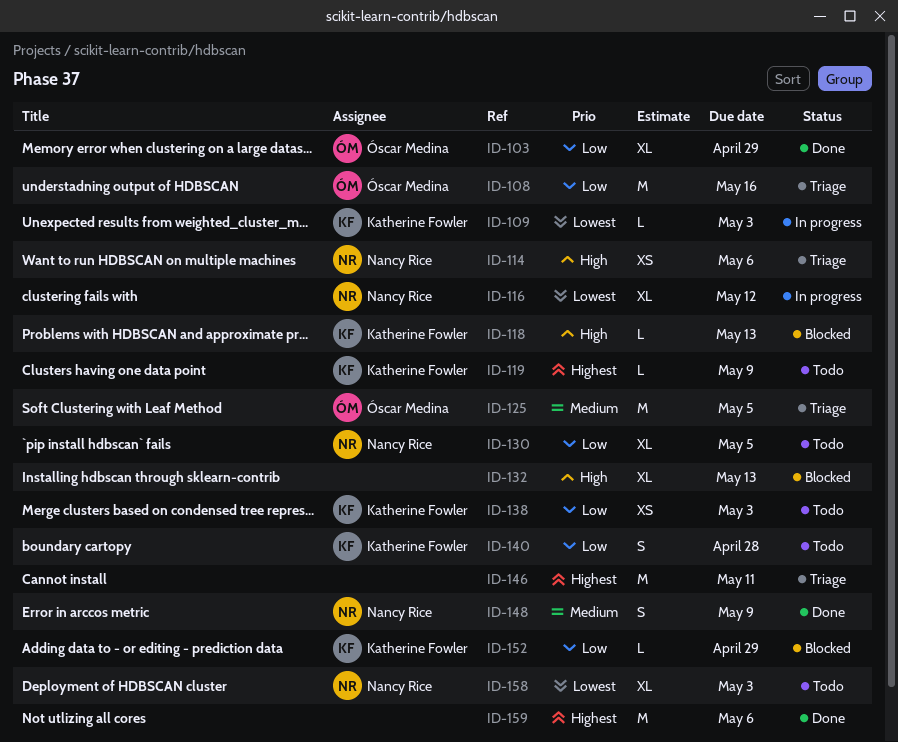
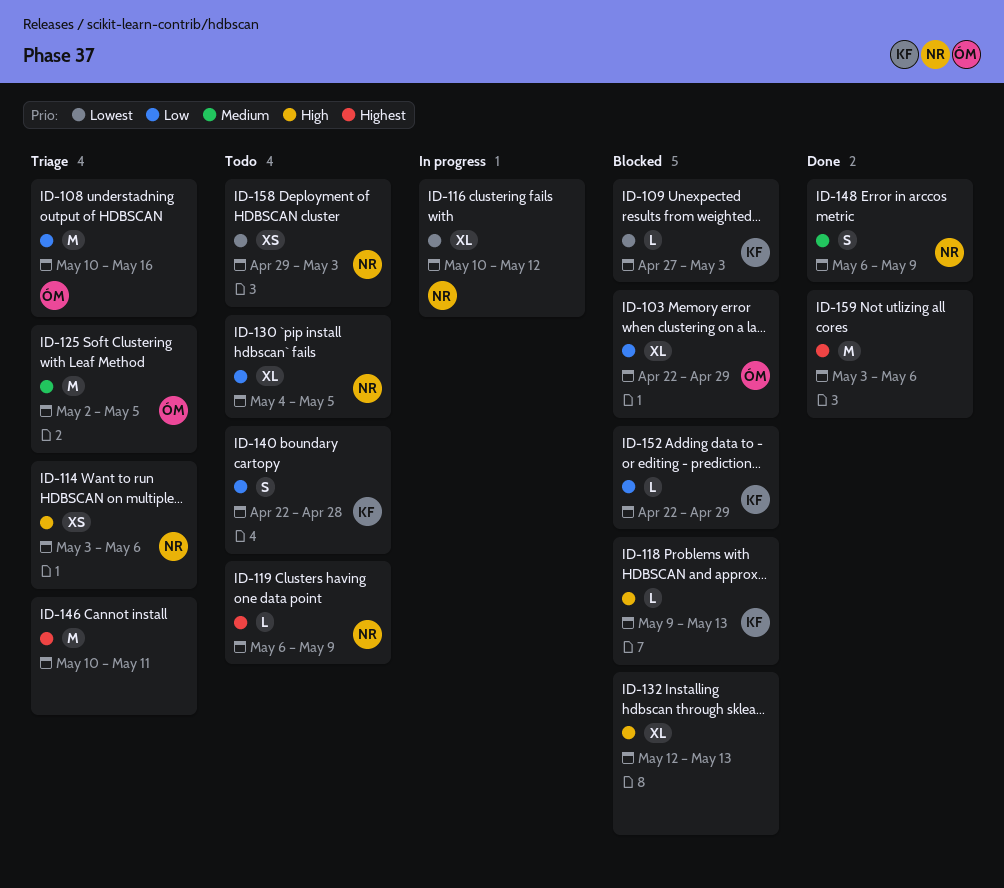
ID-103, status: Done -> Blocked
ID-109, status: In progress -> Blocked
ID-119, owner: Katherine Fowler -> Nancy Rice
ID-138: present -> none
ID-158, estimate: XL -> XS

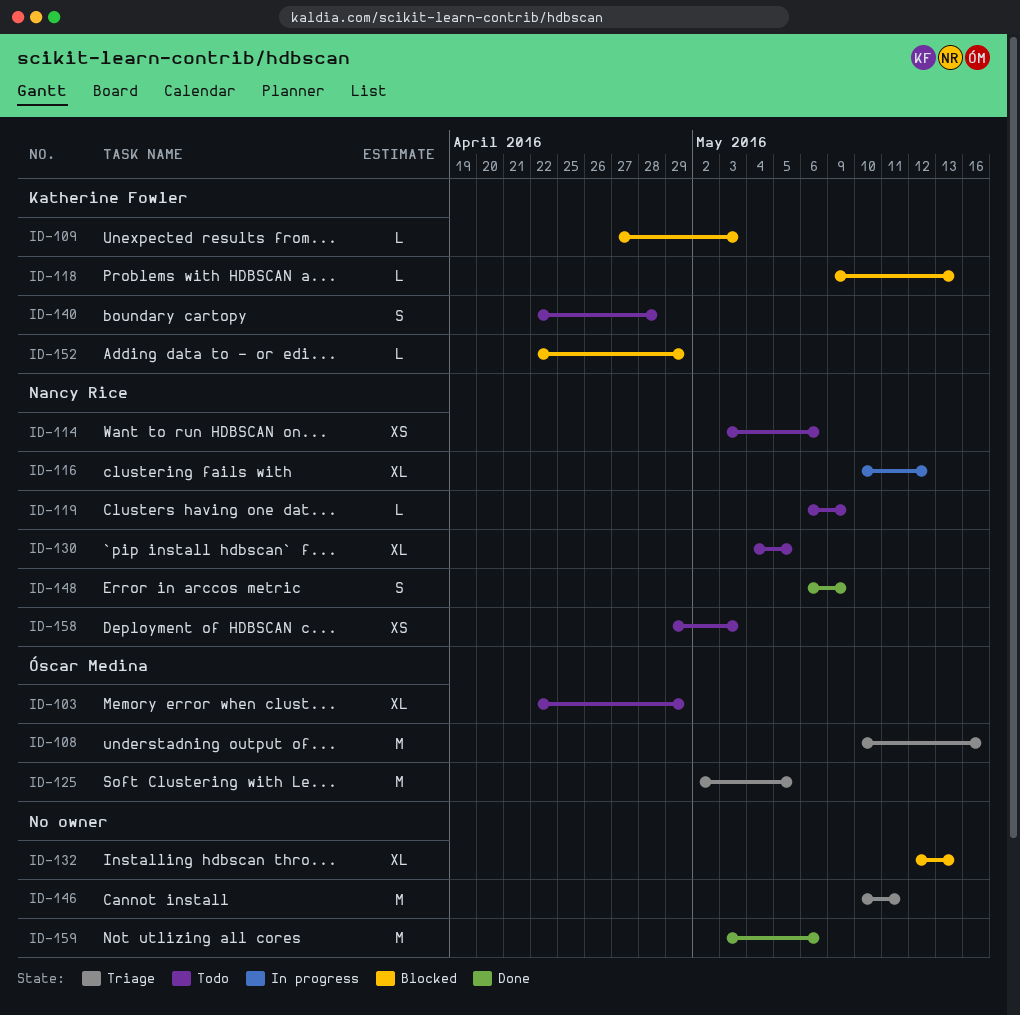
ID-103, status: Blocked -> Todo
ID-114, status: Triage -> Todo

